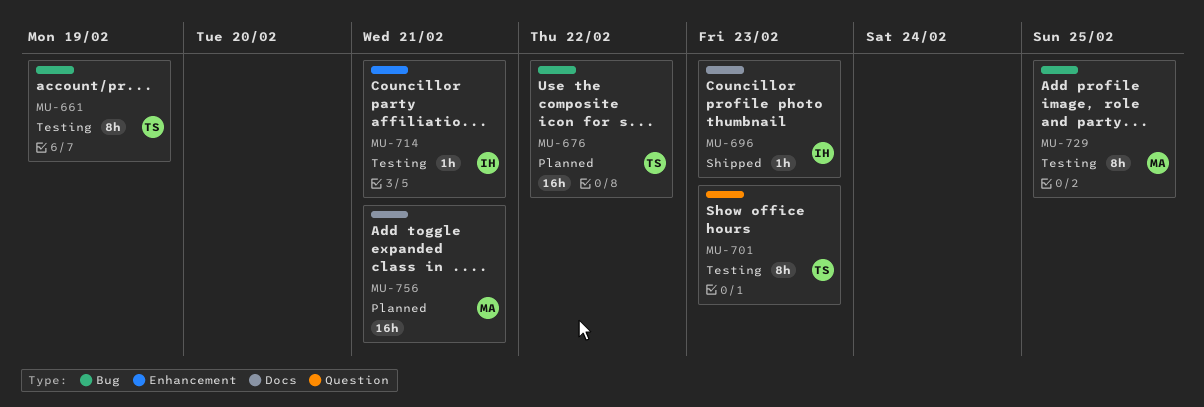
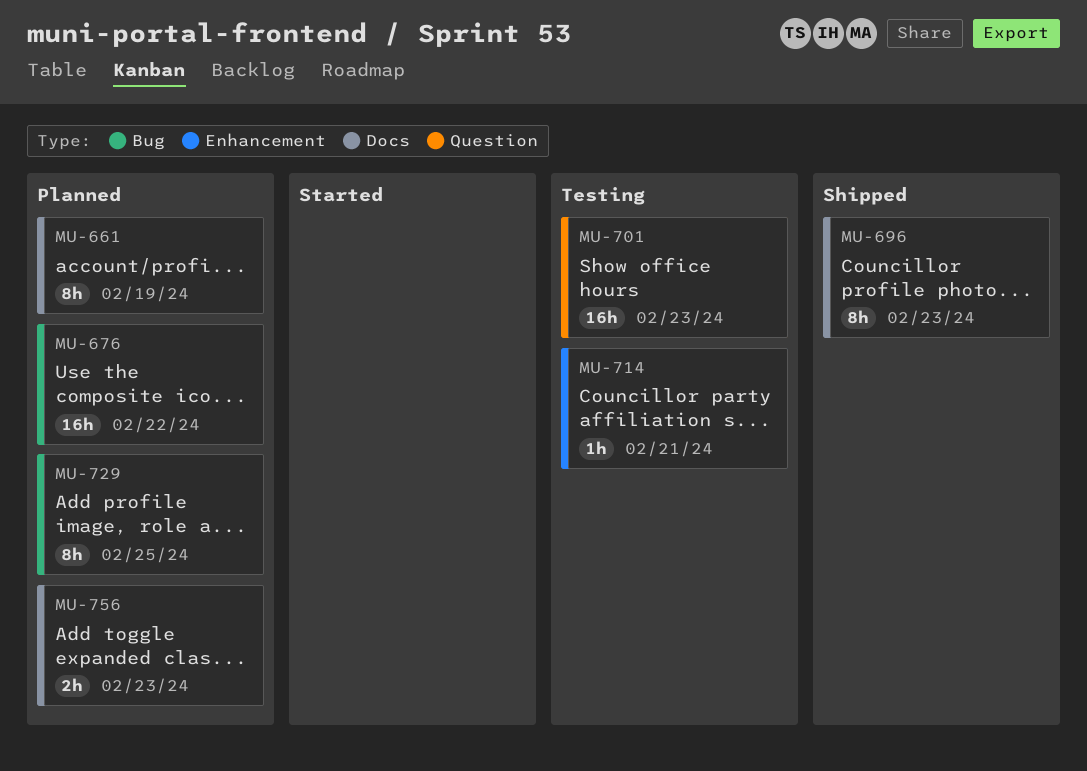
MU-661, status: Testing -> Planned
MU-661, label: Bug -> Docs
MU-696, estimate: 1h -> 8h
MU-701, estimate: 8h -> 16h
MU-729, status: Testing -> Planned
MU-756, estimate: 16h -> 2h
MU-756, due: Feb 21 -> Feb 23

